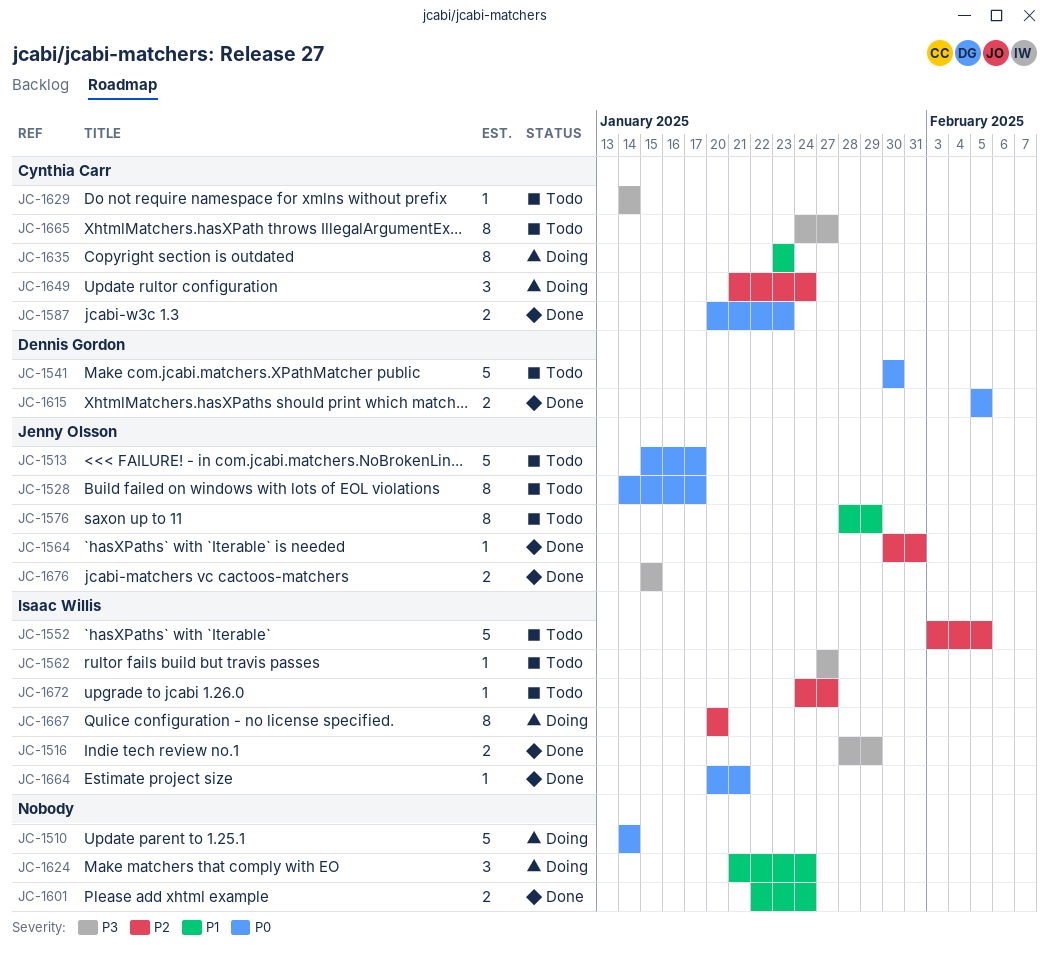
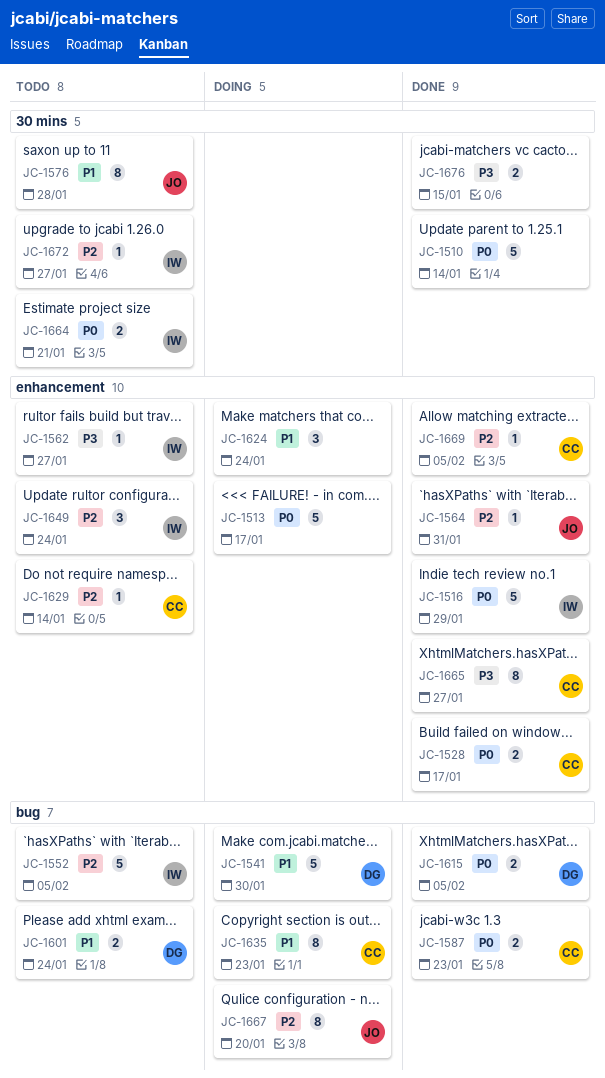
JC-1510, status: Doing -> Done
JC-1513, status: Todo -> Doing
JC-1513, owner: Jenny Olsson -> none
JC-1516, priority: P3 -> P0
JC-1516, estimate: 2 -> 5
JC-1528, status: Todo -> Done
JC-1528, owner: Jenny Olsson -> Cynthia Carr
JC-1528, estimate: 8 -> 2
JC-1541, status: Todo -> Doing
JC-1541, priority: P0 -> P1
JC-1576, due: Jan 29 -> Jan 28
JC-1601, status: Done -> Todo
JC-1601, owner: none -> Dennis Gordon
JC-1629, priority: P3 -> P2
JC-1649, status: Doing -> Todo
JC-1649, owner: Cynthia Carr -> Isaac Willis
JC-1664, status: Done -> Todo
JC-1664, estimate: 1 -> 2
JC-1665, status: Todo -> Done
JC-1667, owner: Isaac Willis -> Jenny Olsson
JC-1669: none -> present
JC-1676, owner: Jenny Olsson -> none

